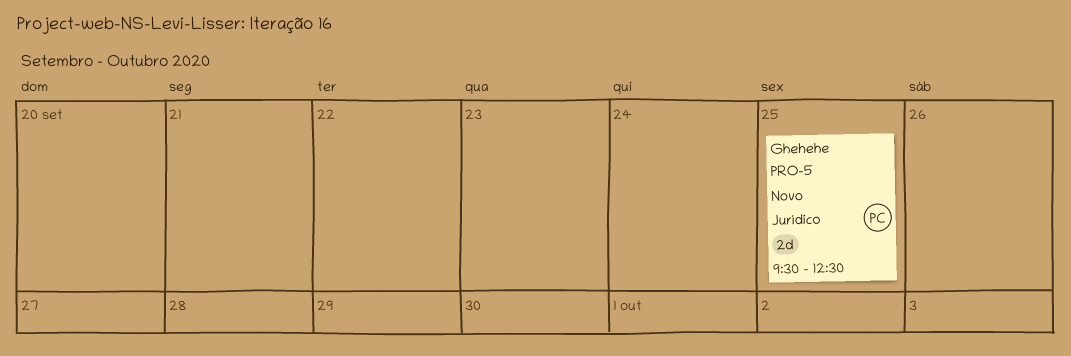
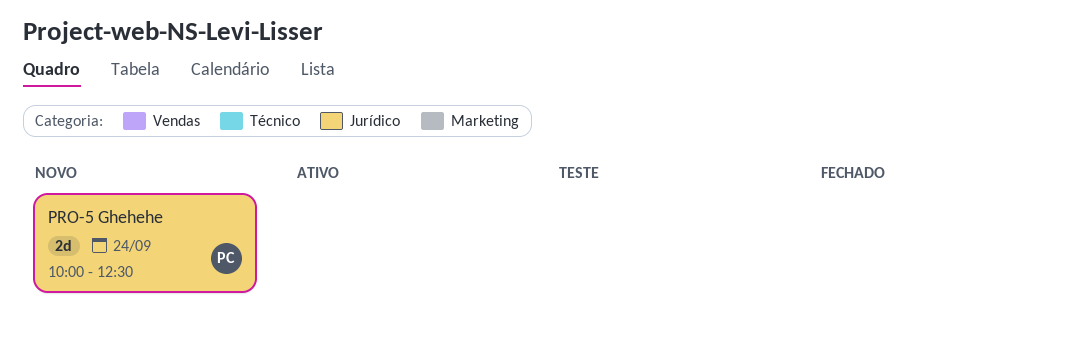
PRO-5, day: Sep 25 -> Sep 24
PRO-5, begins: 09:30 -> 10:00

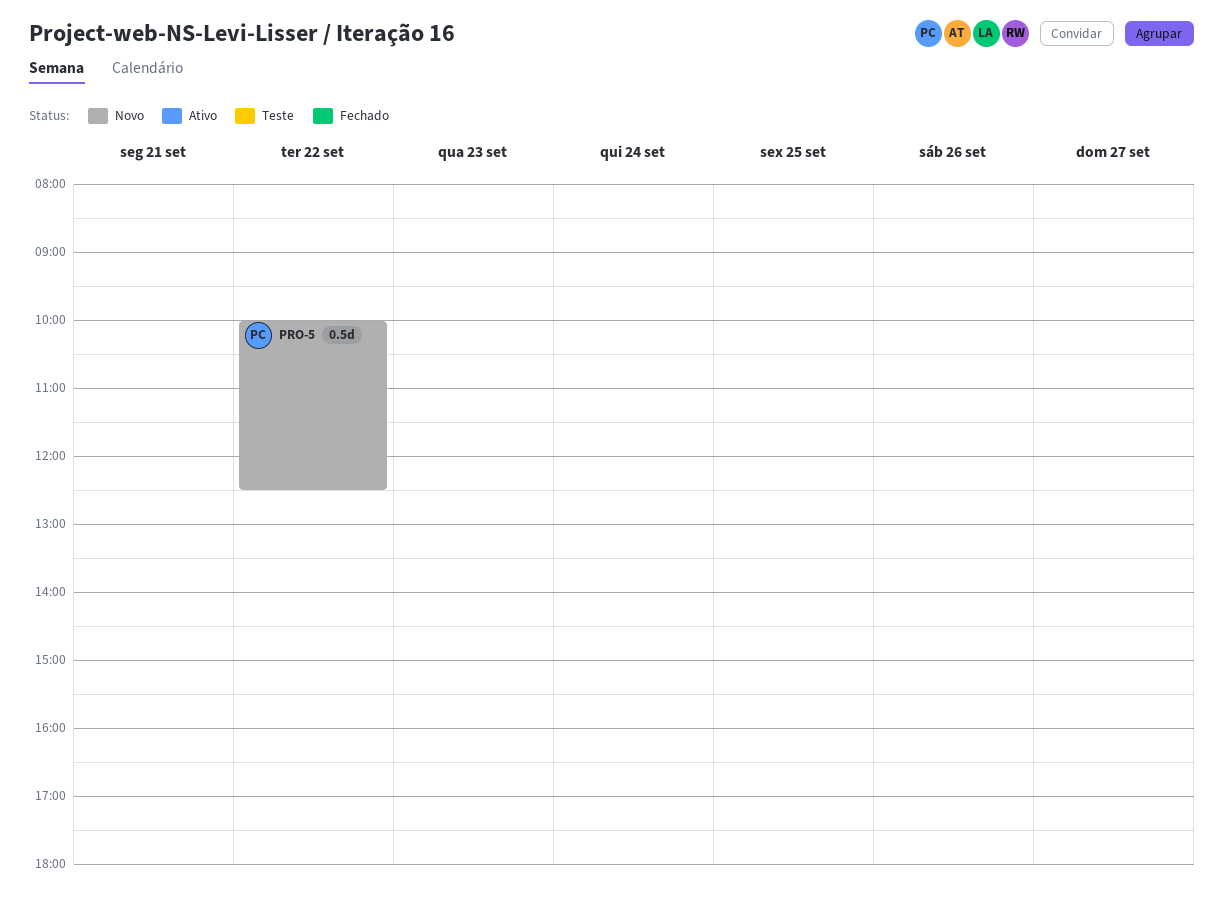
PRO-5, estimate: 2d -> 0.5d
PRO-5, day: Sep 24 -> Sep 22

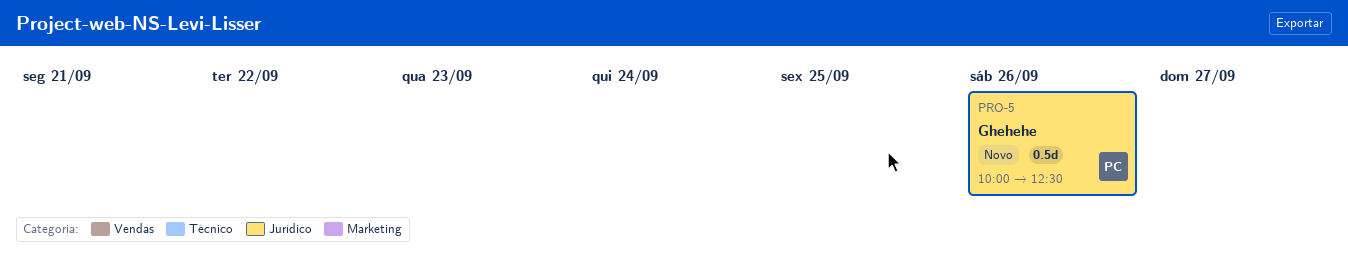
PRO-5, day: Sep 22 -> Sep 26

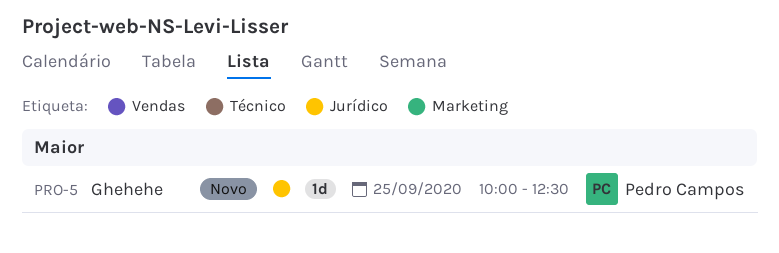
PRO-5, estimate: 0.5d -> 1d
PRO-5, day: Sep 26 -> Sep 25

